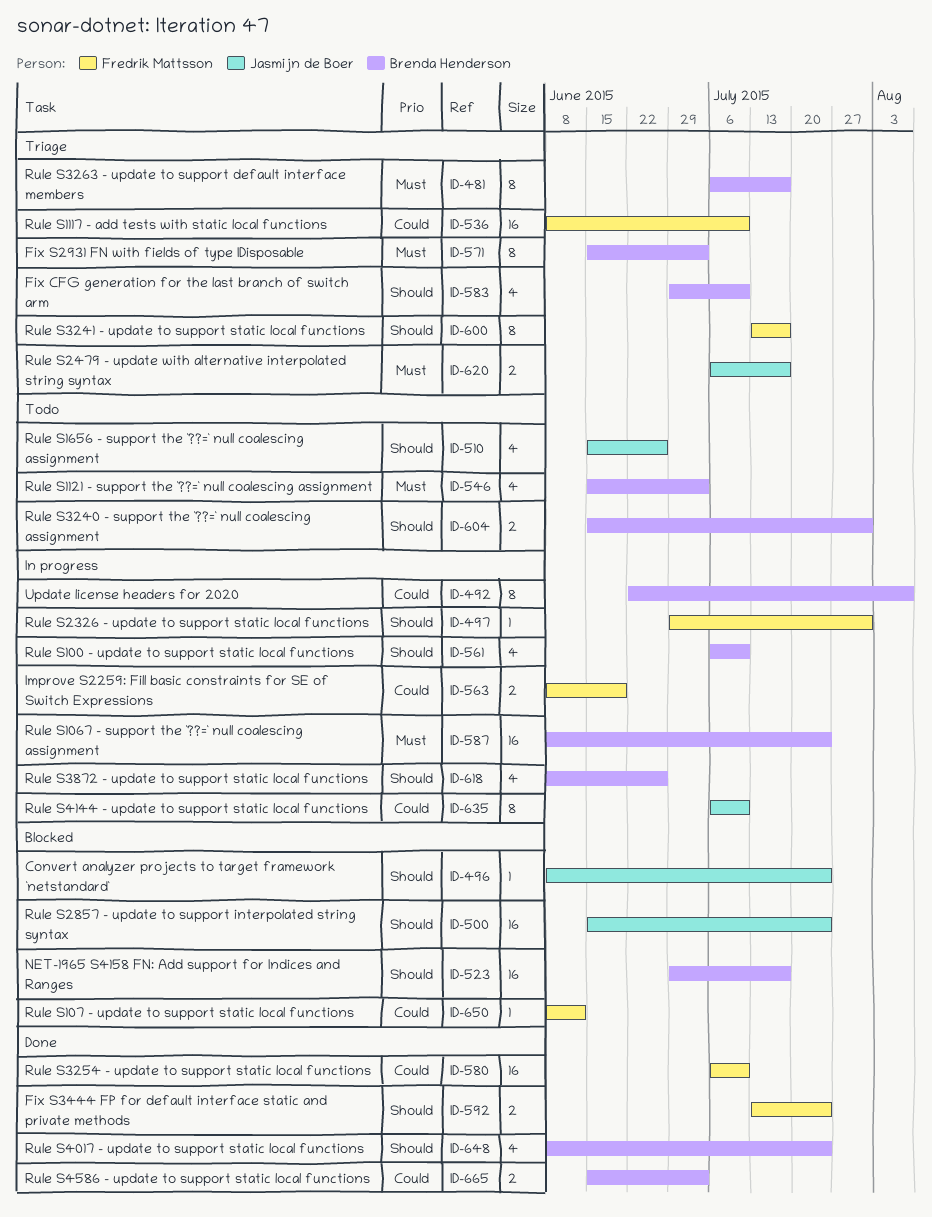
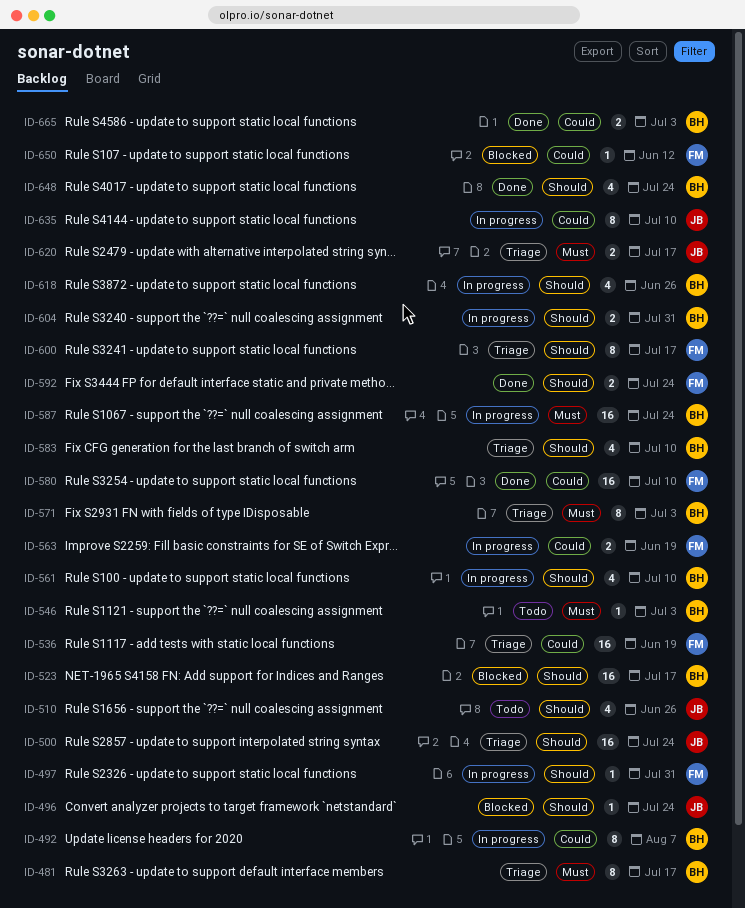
ID-500, status: Blocked -> Triage
ID-536, due: Jul 10 -> Jun 19
ID-546, estimate: 4 -> 1
ID-604, status: Todo -> In progress

